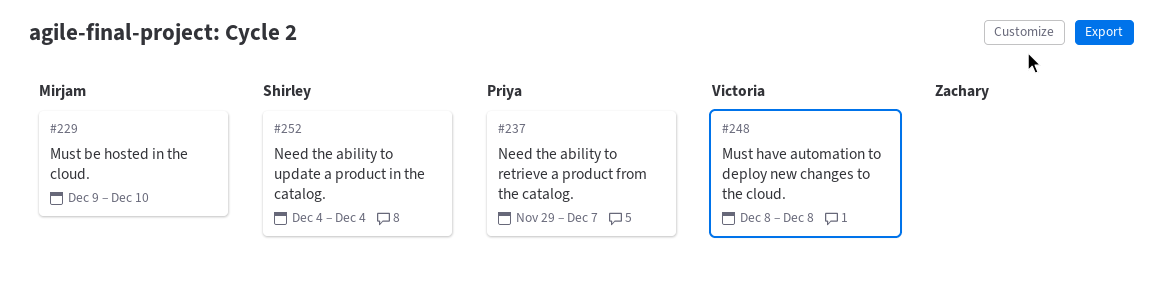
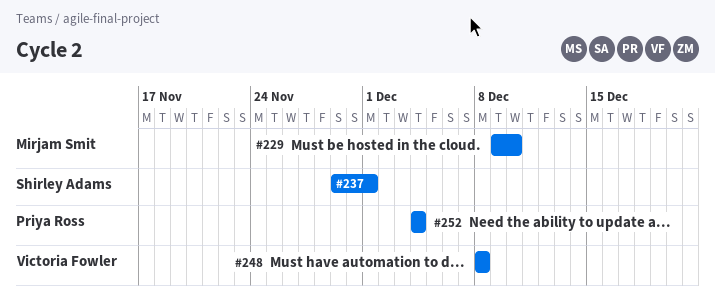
#237, owner: Priya Ross -> Shirley Adams
#237, due: Dec 7 -> Dec 1
#252, owner: Shirley Adams -> Priya Ross

